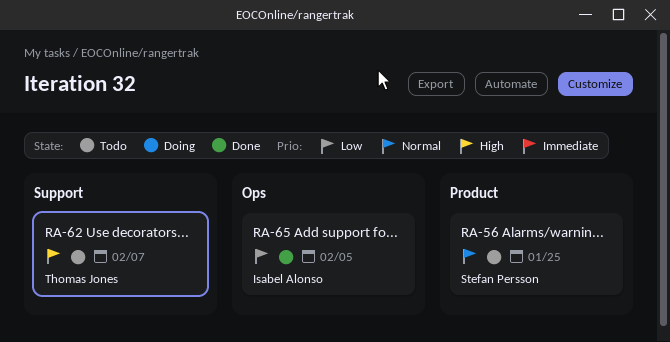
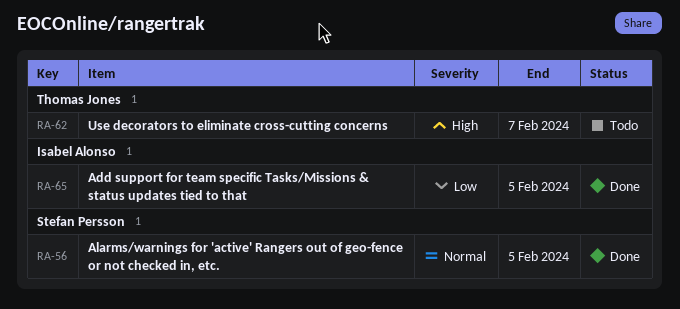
RA-56, status: Todo -> Done
RA-56, due: Jan 25 -> Feb 5

